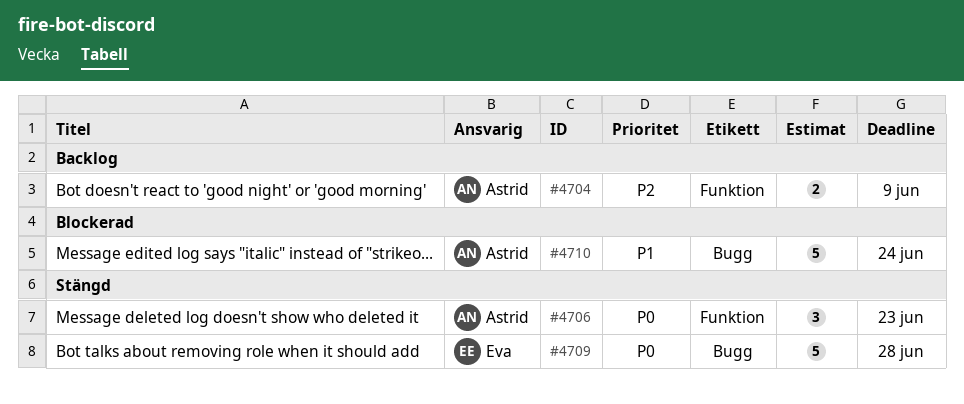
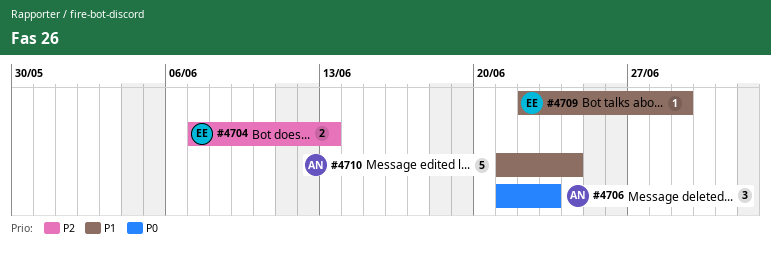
#4704, owner: Astrid -> Eva
#4704, due: Jun 9 -> Jun 13
#4709, priority: P0 -> P1
#4709, estimate: 5 -> 1
#4709, due: Jun 28 -> Jun 29

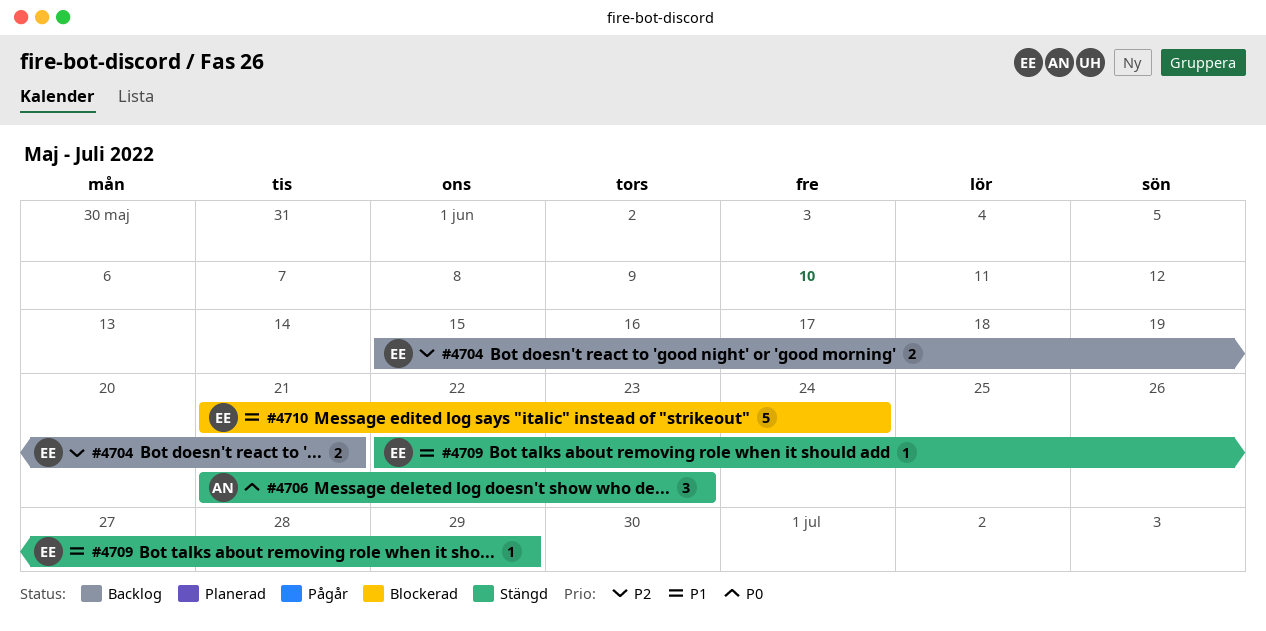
#4704, start: Jun 7 -> Jun 15
#4704, due: Jun 13 -> Jun 21
#4710, owner: AN -> EE

